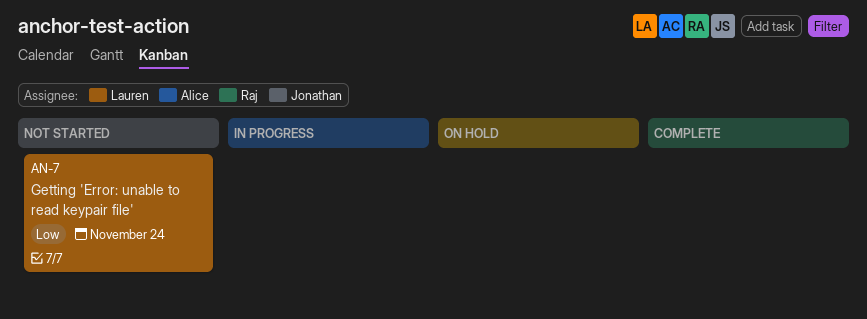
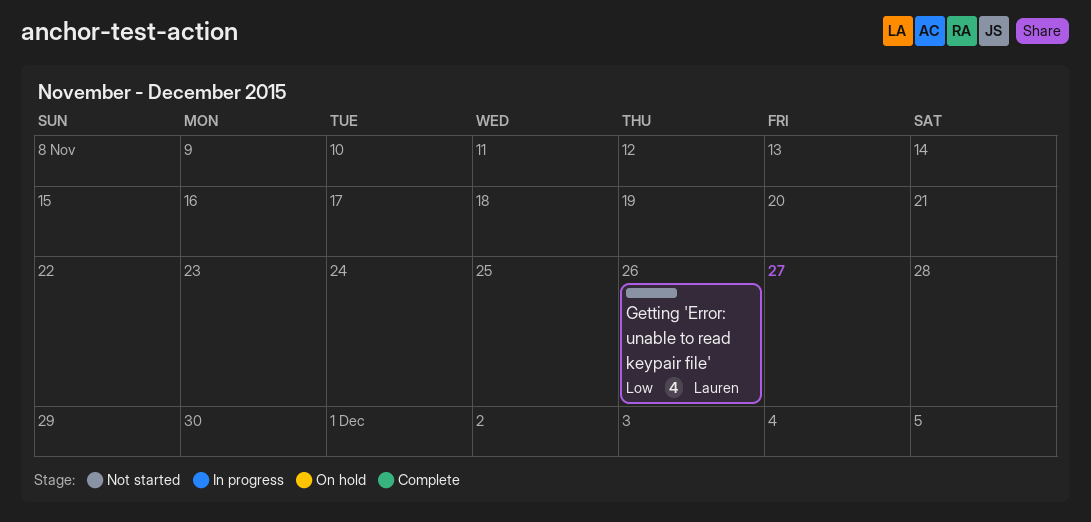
Getting 'Error: unable to read keypair file', due: Nov 24 -> Nov 26

